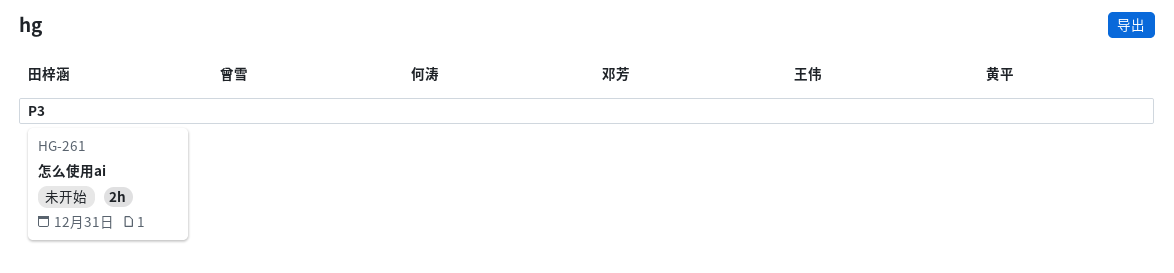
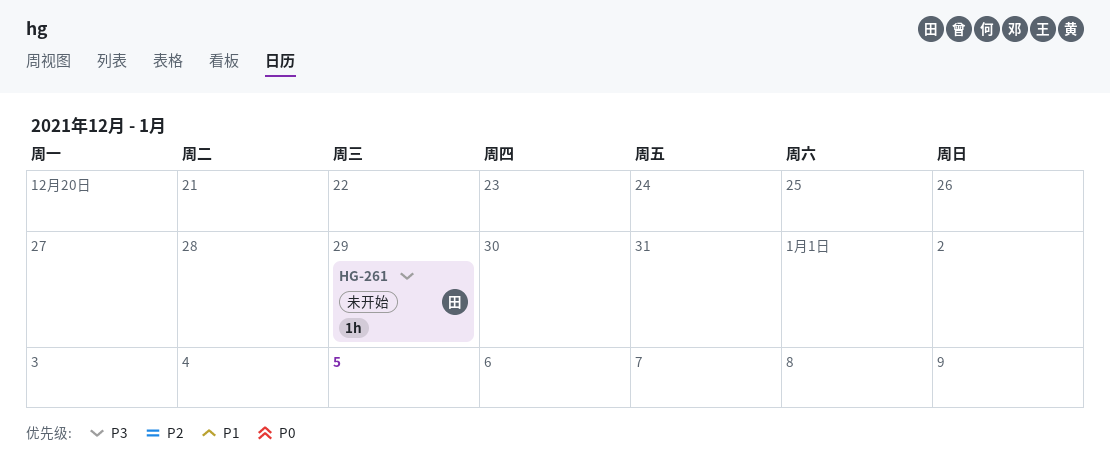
HG-261, estimate: 2h -> 1h
HG-261, due: Dec 31 -> Dec 29

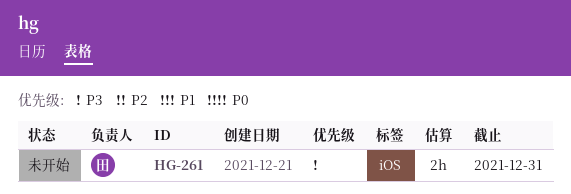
HG-261, estimate: 1h -> 2h
HG-261, due: Dec 29 -> Dec 31

